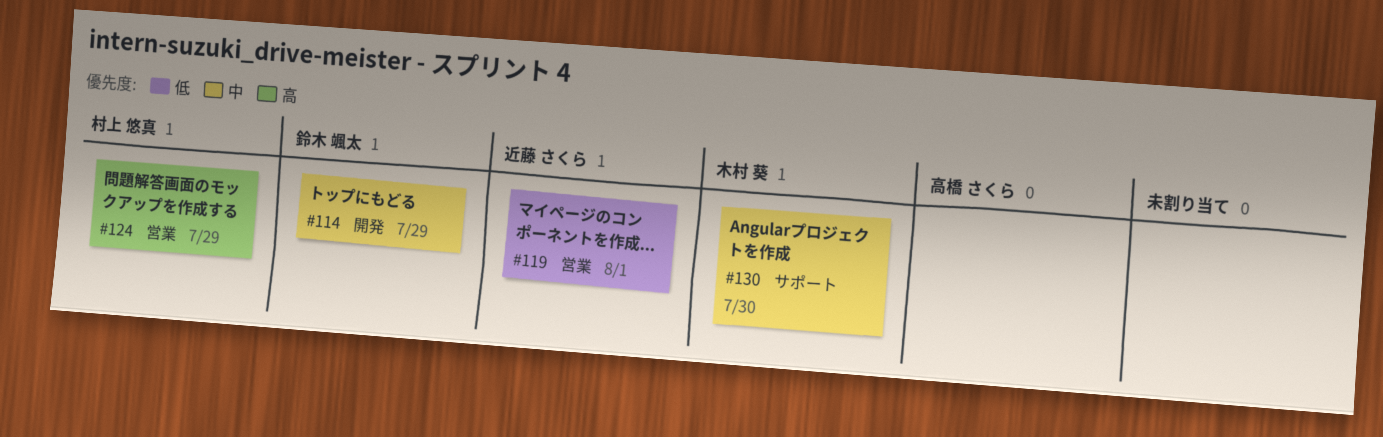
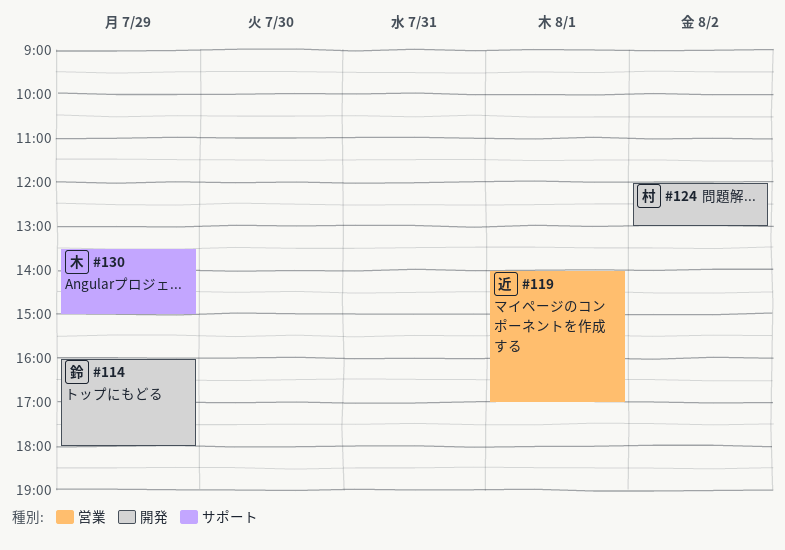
#124, label: 営業 -> 開発
#124, day: Jul 29 -> Aug 2
#130, day: Jul 30 -> Jul 29

